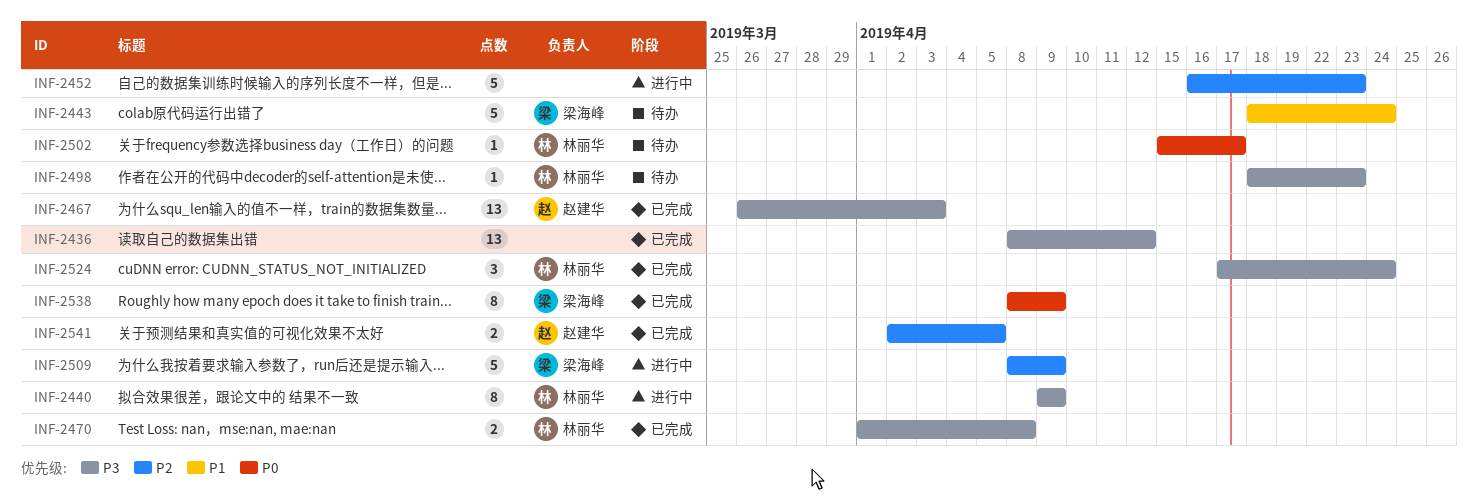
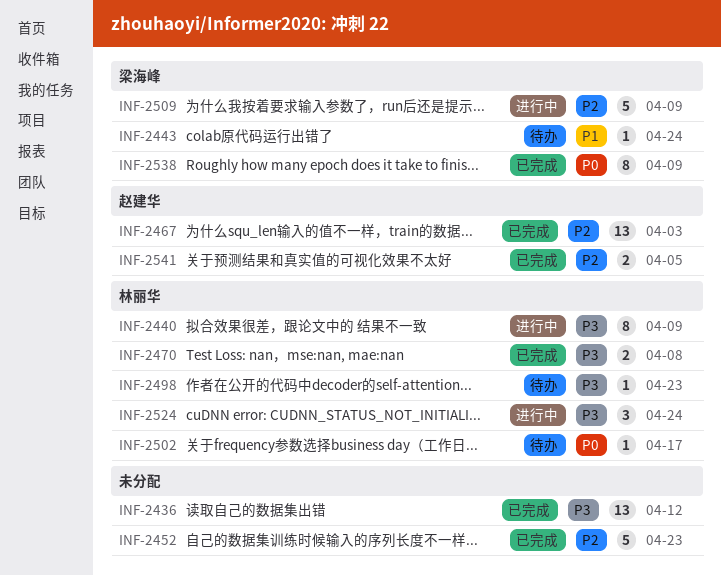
INF-2443, estimate: 5 -> 1
INF-2452, status: 进行中 -> 已完成
INF-2467, priority: P3 -> P2
INF-2524, status: 已完成 -> 进行中

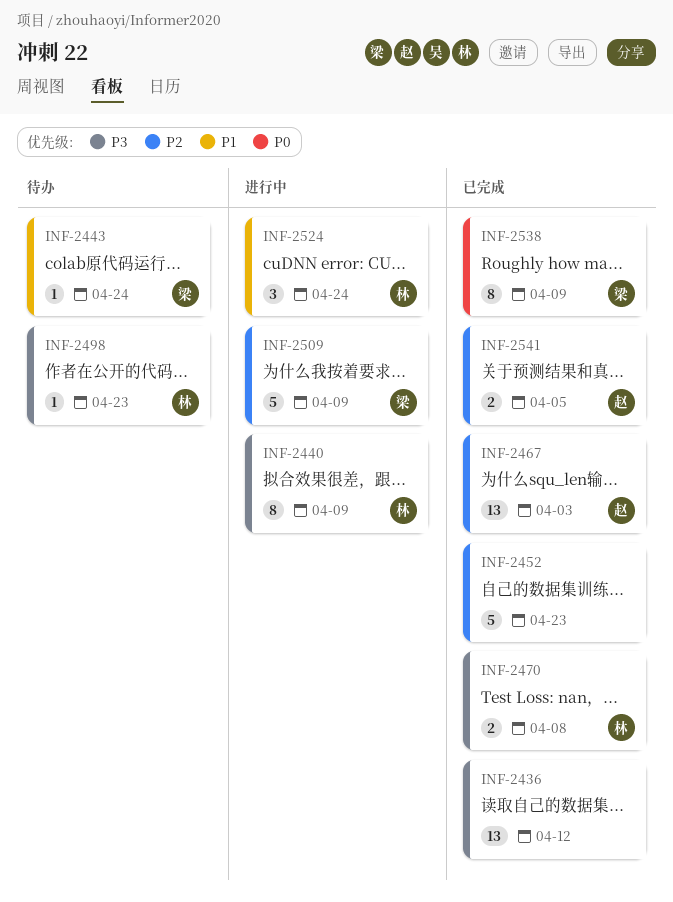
INF-2502: present -> none
INF-2524, priority: P3 -> P1

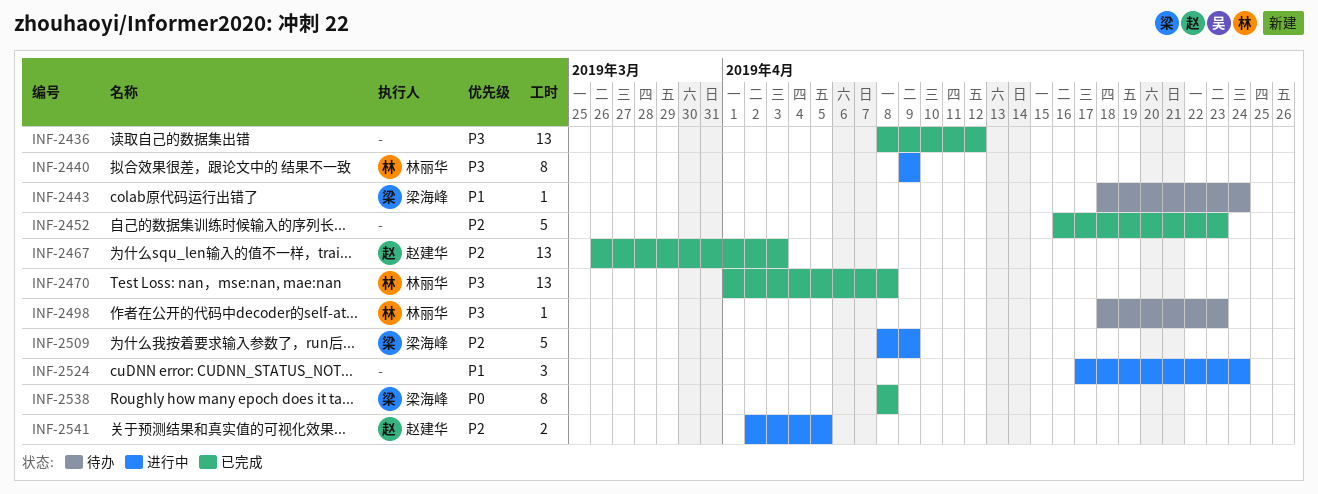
INF-2470, estimate: 2 -> 13
INF-2524, owner: 林丽华 -> none
INF-2538, due: Apr 9 -> Apr 8
INF-2541, status: 已完成 -> 进行中

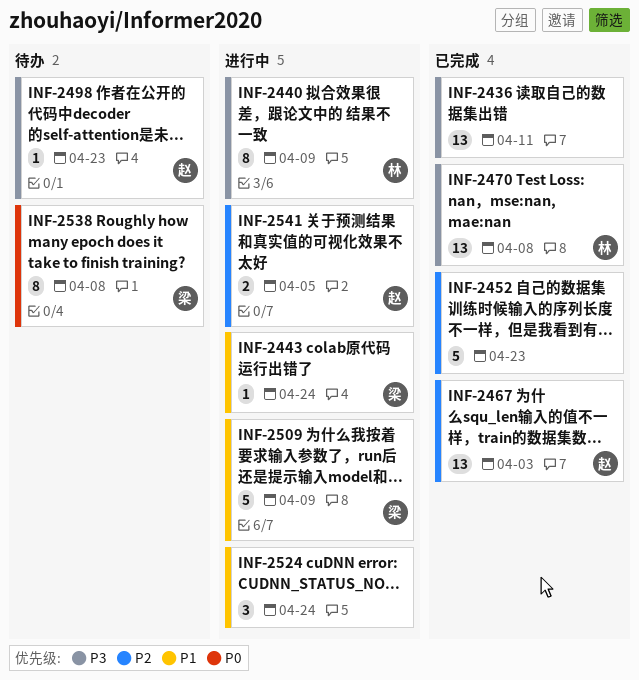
INF-2436, due: Apr 12 -> Apr 11
INF-2443, status: 待办 -> 进行中
INF-2498, owner: 林丽华 -> 赵建华
INF-2509, priority: P2 -> P1
INF-2538, status: 已完成 -> 待办

